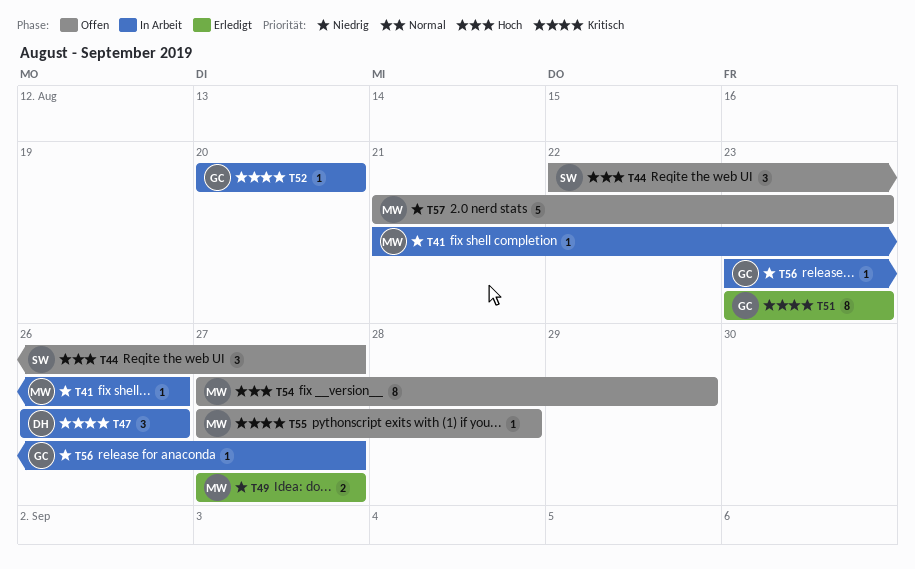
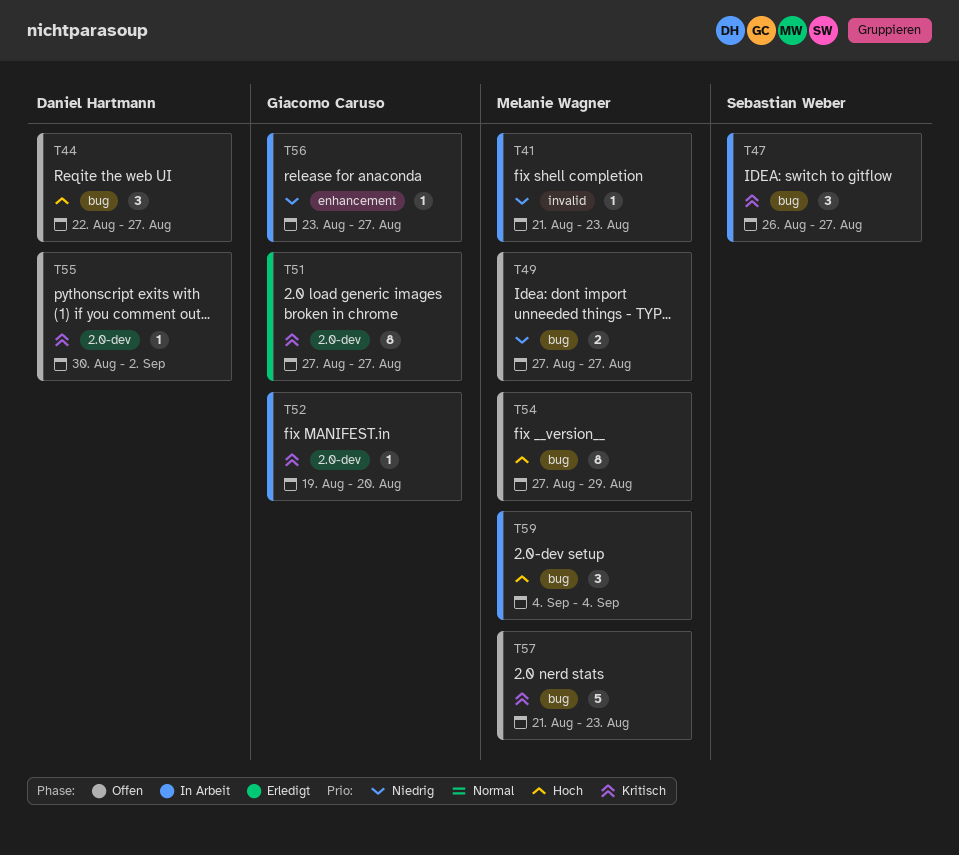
T41, due: Aug 26 -> Aug 23
T44, owner: Sebastian Weber -> Daniel Hartmann
T47, owner: Daniel Hartmann -> Sebastian Weber
T47, due: Aug 26 -> Aug 27
T49, status: Erledigt -> Offen
T51, start: Aug 23 -> Aug 27
T51, due: Aug 23 -> Aug 27
T52, start: Aug 20 -> Aug 19
T55, owner: Melanie Wagner -> Daniel Hartmann
T55, start: Aug 27 -> Aug 30
T55, due: Aug 28 -> Sep 2
T57, priority: Niedrig -> Kritisch
T59: none -> present

